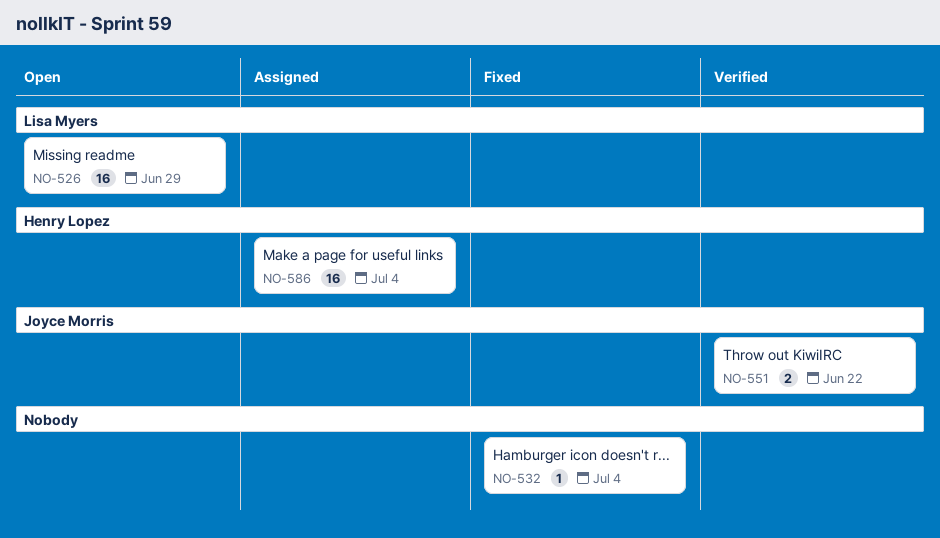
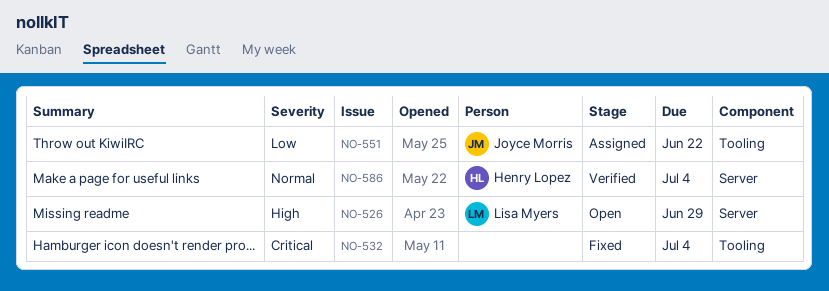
NO-551, status: Verified -> Assigned
NO-586, status: Assigned -> Verified

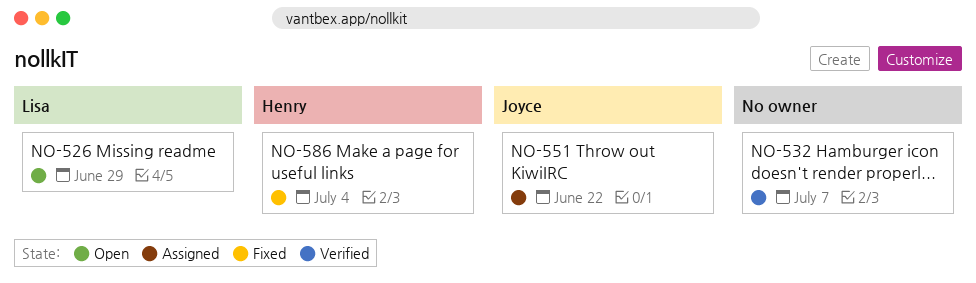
NO-532, status: Fixed -> Verified
NO-532, due: Jul 4 -> Jul 7
NO-586, status: Verified -> Fixed

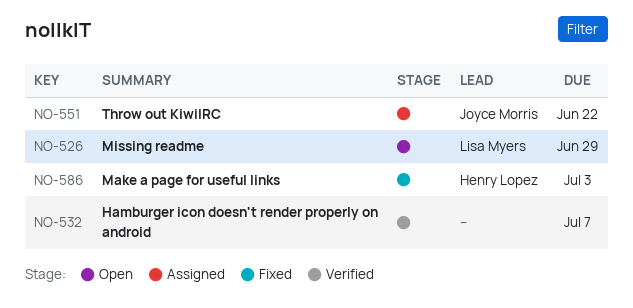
NO-586, due: Jul 4 -> Jul 3

